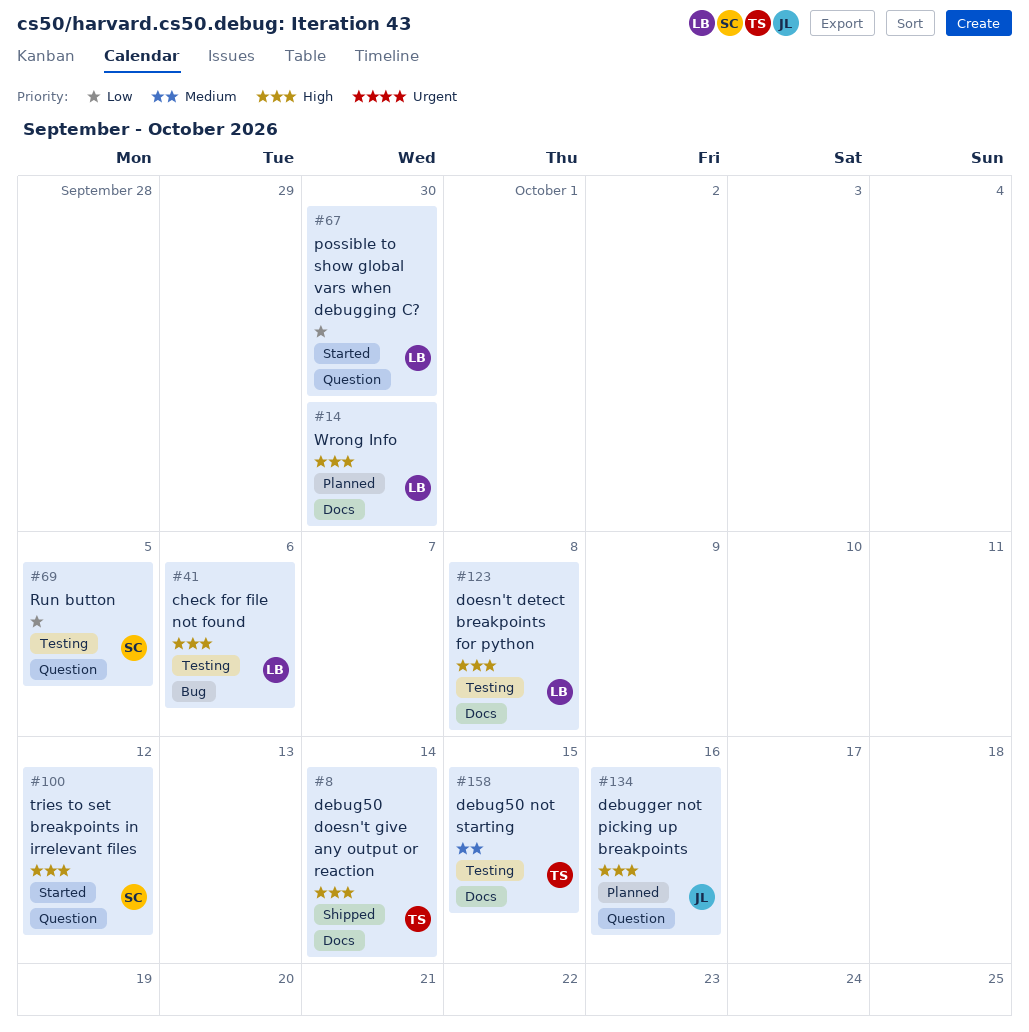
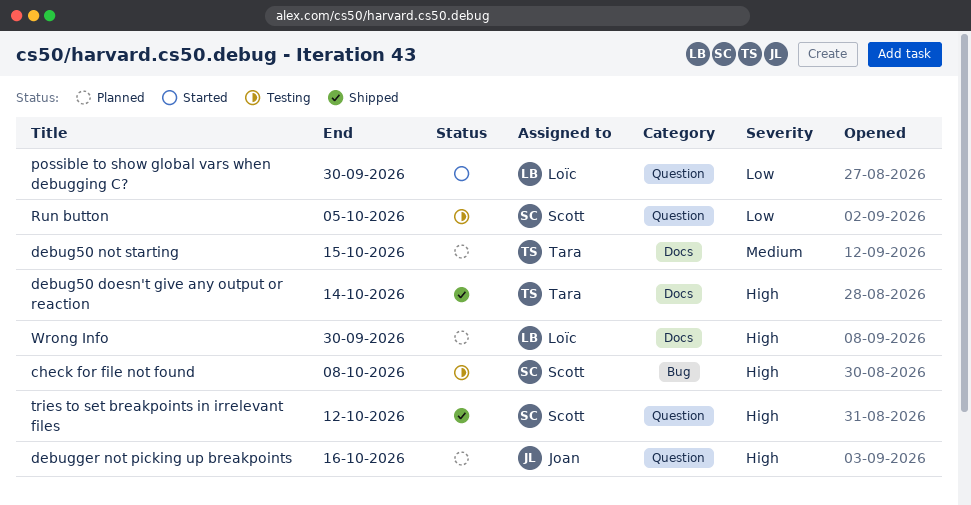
check for file not found, owner: Loïc -> Scott
check for file not found, due: Oct 6 -> Oct 8
debug50 not starting, status: Testing -> Planned
doesn't detect breakpoints for python: present -> none
tries to set breakpoints in irrelevant files, status: Started -> Shipped

